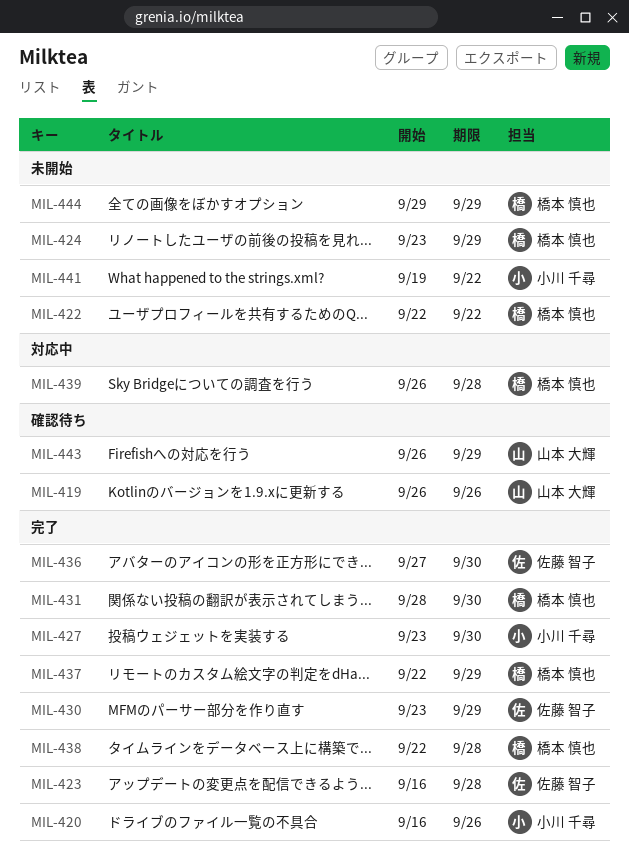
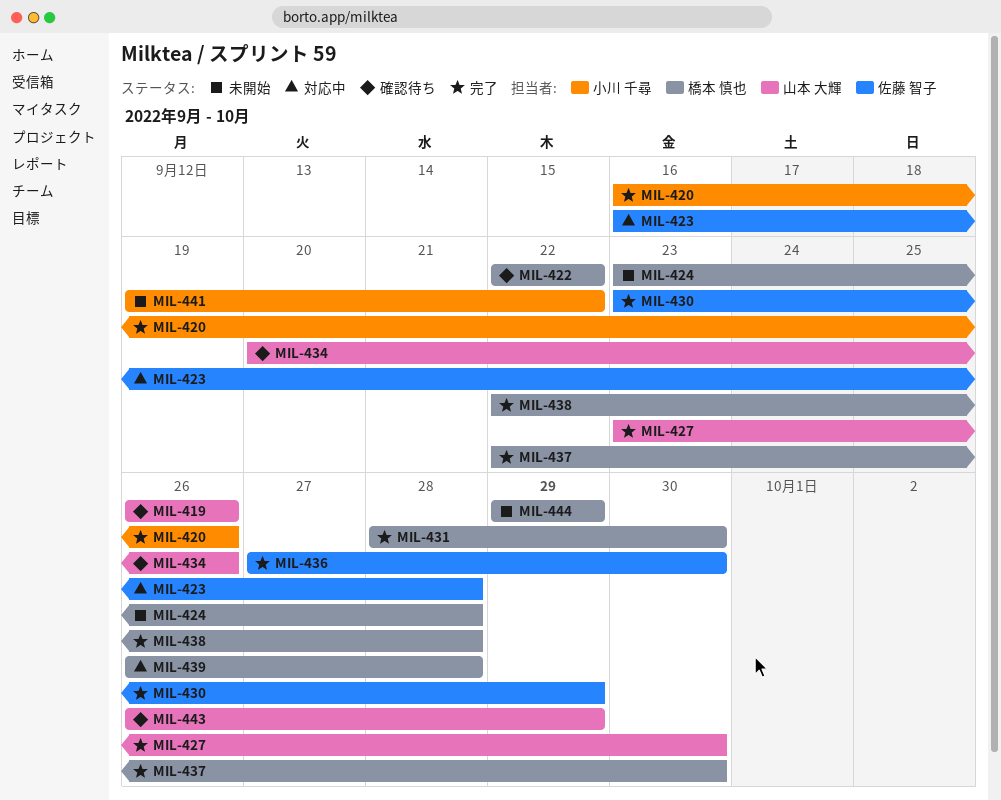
MIL-422, status: 未開始 -> 確認待ち
MIL-423, status: 完了 -> 対応中
MIL-424, due: Sep 29 -> Sep 28
MIL-427, owner: 小川 千尋 -> 山本 大輝
MIL-434: none -> present
MIL-437, due: Sep 29 -> Sep 30

